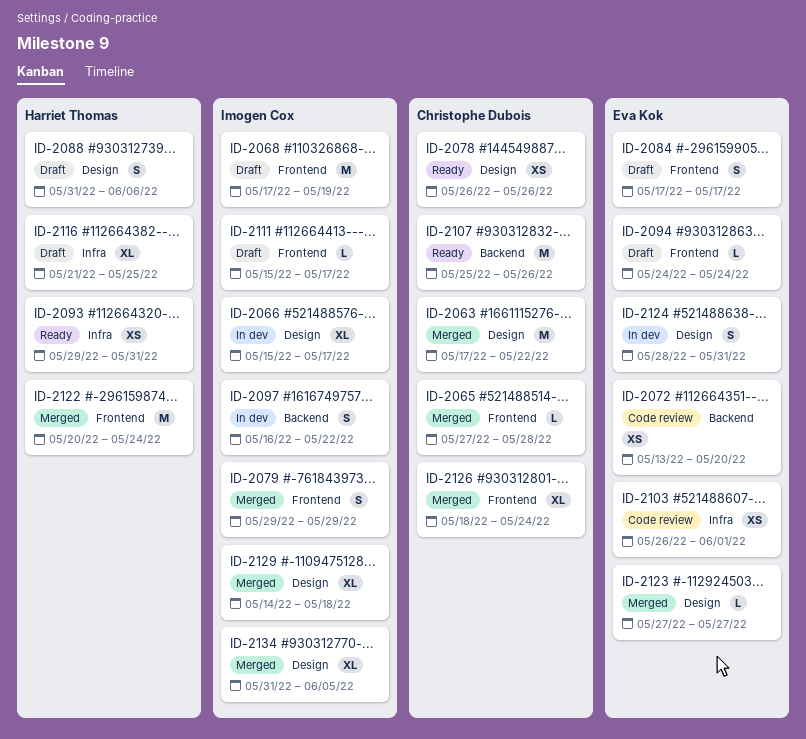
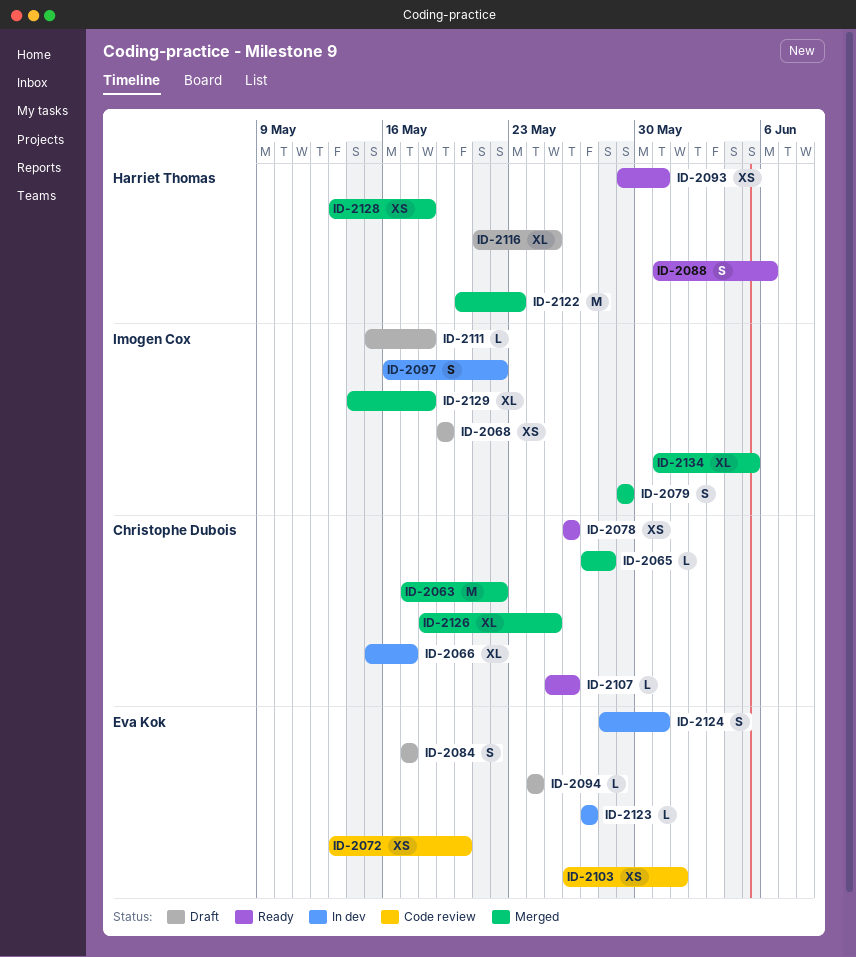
ID-2066, owner: Imogen Cox -> Christophe Dubois
ID-2068, estimate: M -> XS
ID-2068, start: May 17 -> May 19
ID-2088, status: Draft -> Ready
ID-2107, estimate: M -> L
ID-2111, due: May 17 -> May 18
ID-2122, due: May 24 -> May 23
ID-2123, status: Merged -> In dev
ID-2126, due: May 24 -> May 25
ID-2128: none -> present

